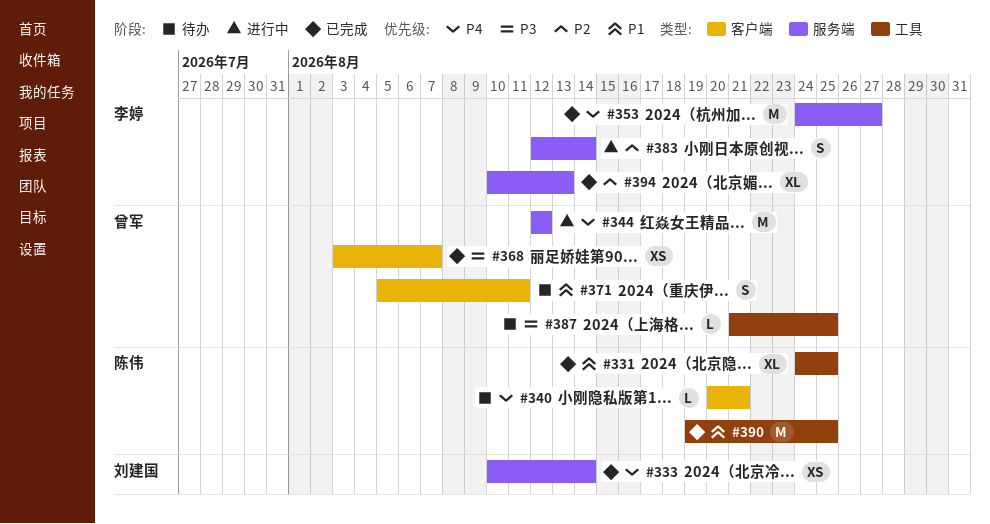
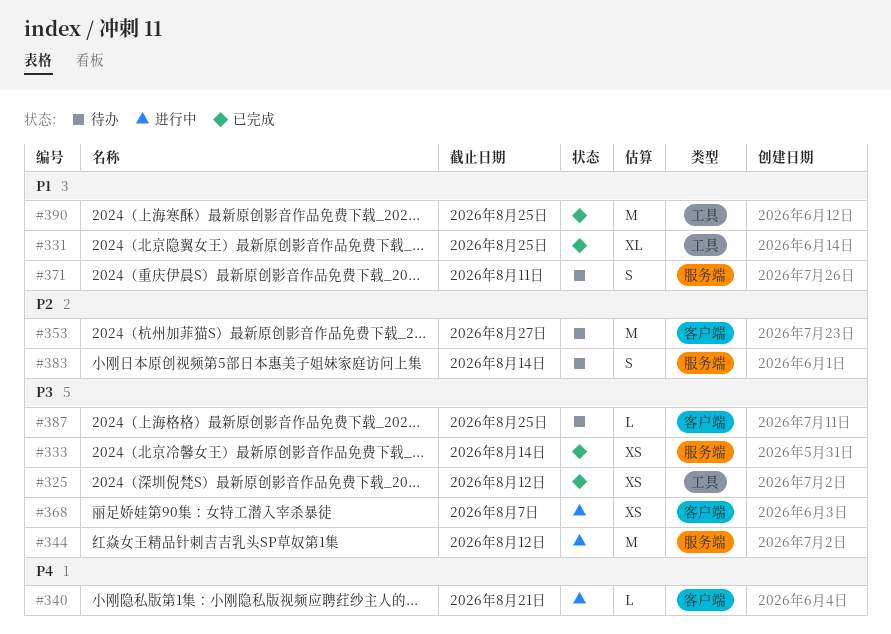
#325: none -> present
#333, priority: P4 -> P3
#340, status: 待办 -> 进行中
#344, priority: P4 -> P3
#353, status: 已完成 -> 待办
#353, priority: P4 -> P2
#353, label: 服务端 -> 客户端
#368, status: 已完成 -> 进行中
#371, label: 客户端 -> 服务端
#383, status: 进行中 -> 待办
#387, label: 工具 -> 客户端
#394: present -> none

